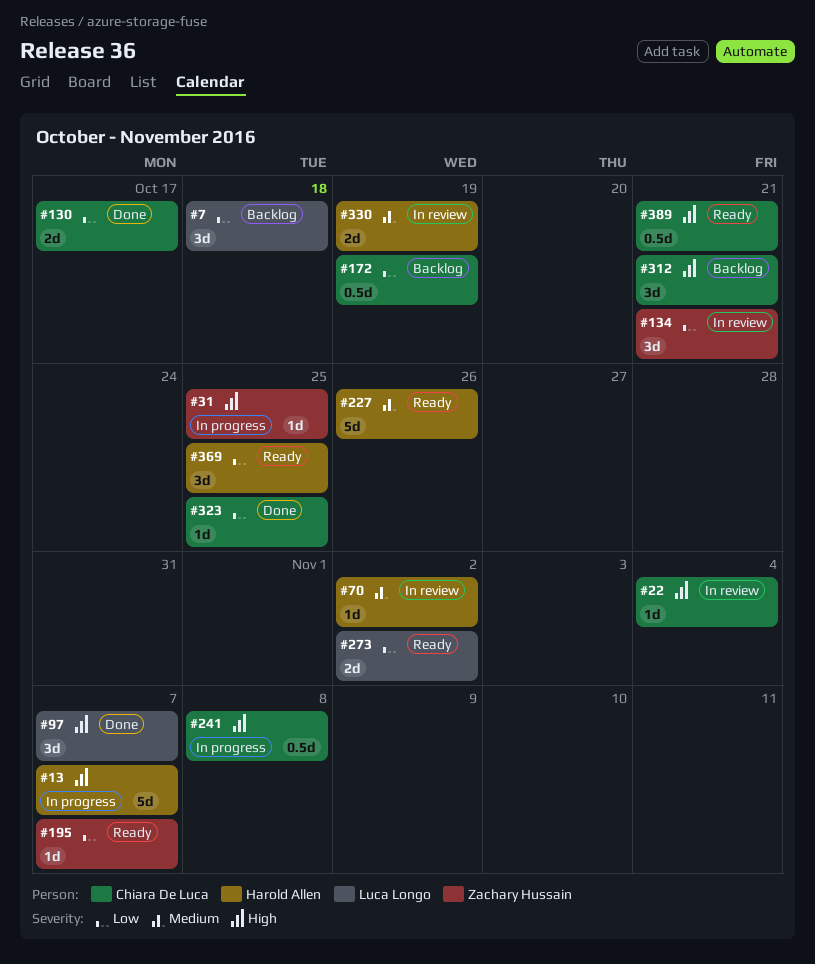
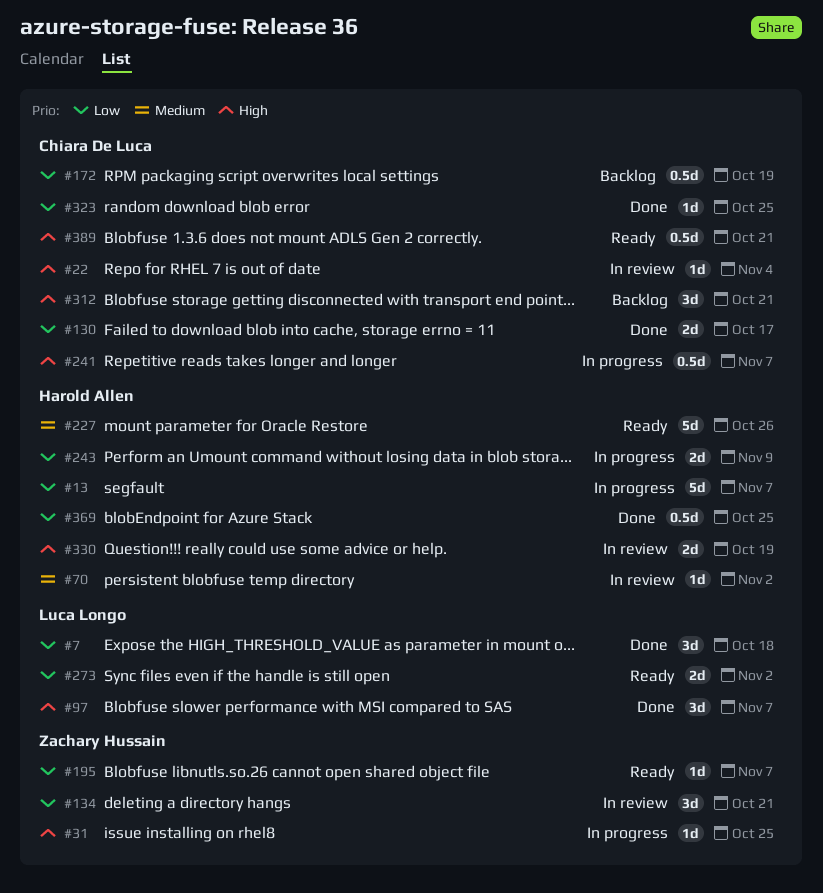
#7, status: Backlog -> Done
#13, priority: High -> Low
#241, due: Nov 8 -> Nov 7
#243: none -> present
#330, priority: Medium -> High
#369, status: Ready -> Done
#369, estimate: 3d -> 0.5d

